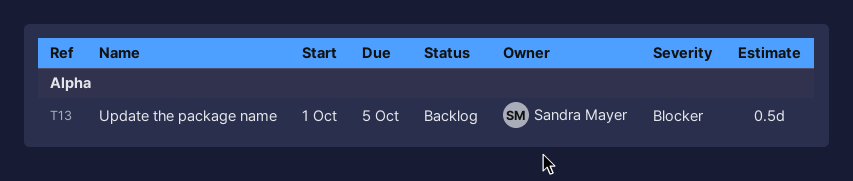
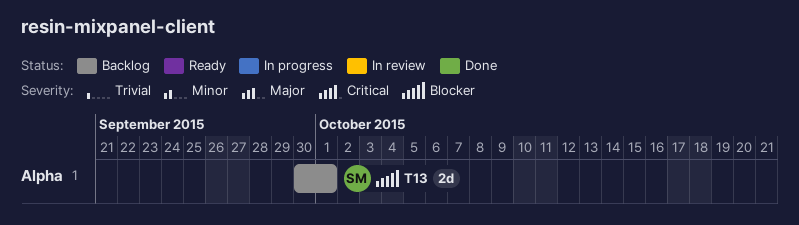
T13, estimate: 0.5d -> 2d
T13, start: Oct 1 -> Sep 30
T13, due: Oct 5 -> Oct 1

